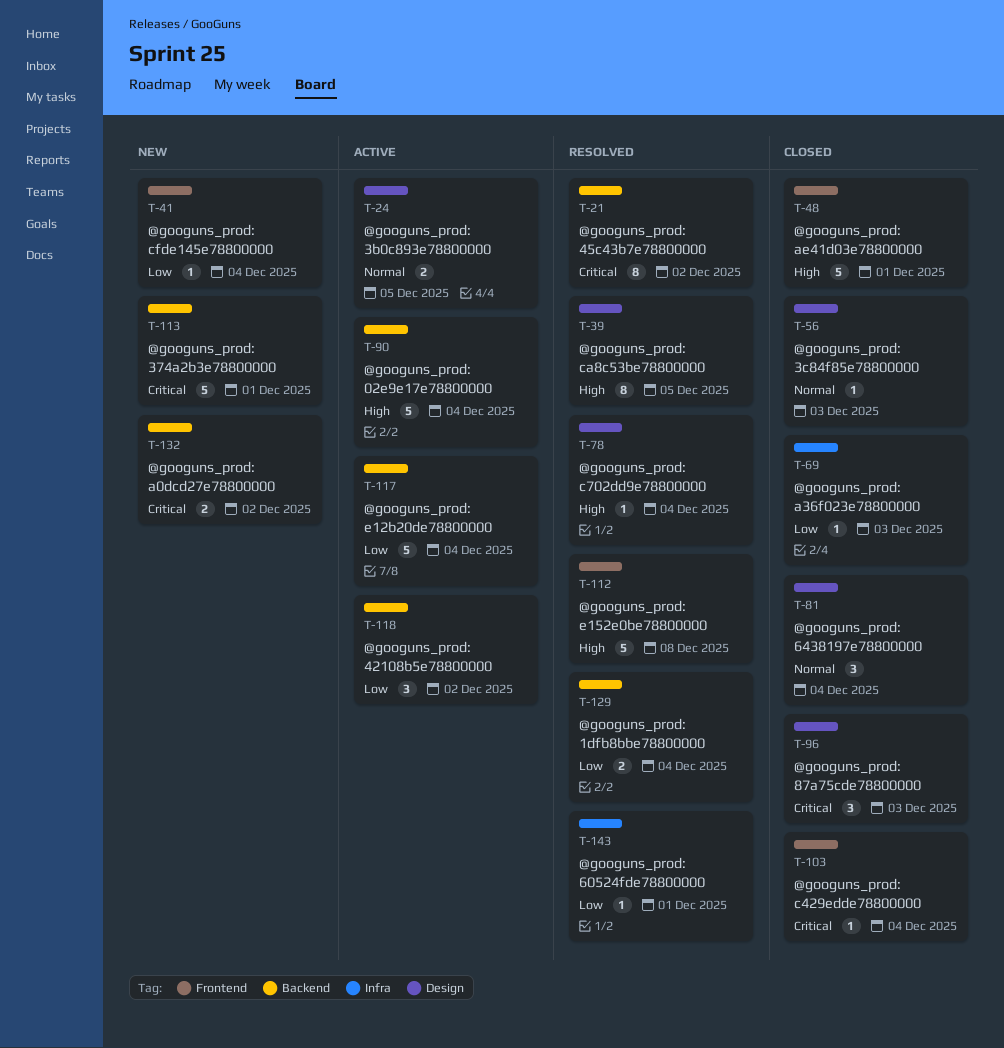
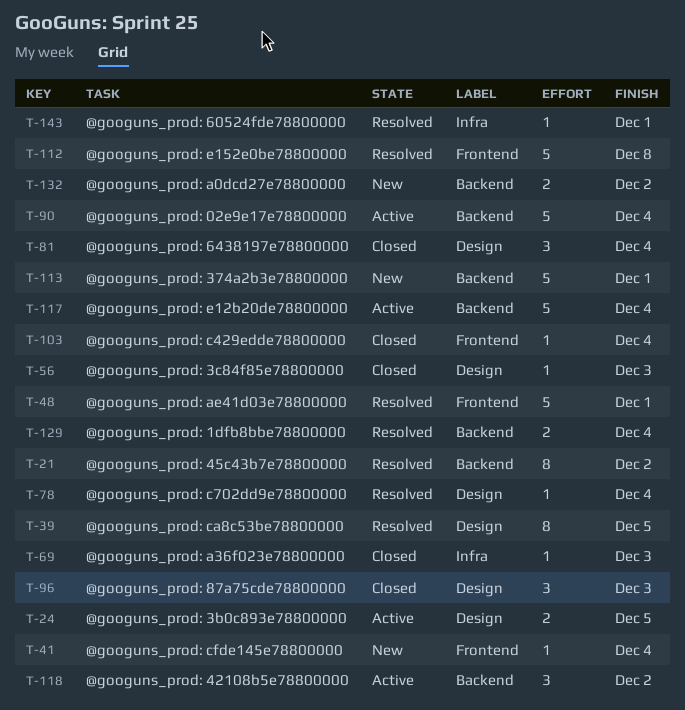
T-48, status: Closed -> Resolved

